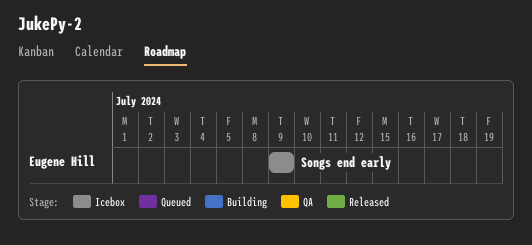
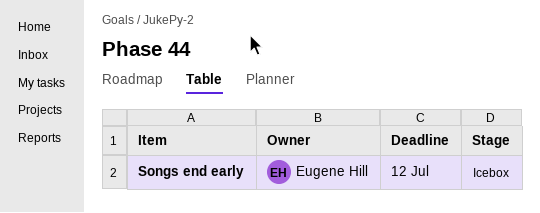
Songs end early, due: Jul 9 -> Jul 12

